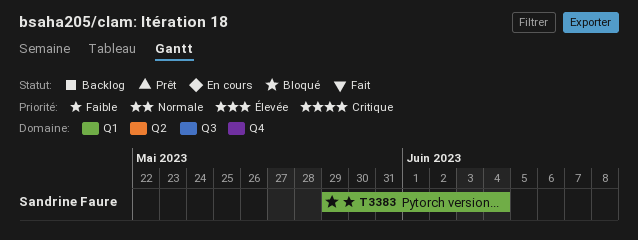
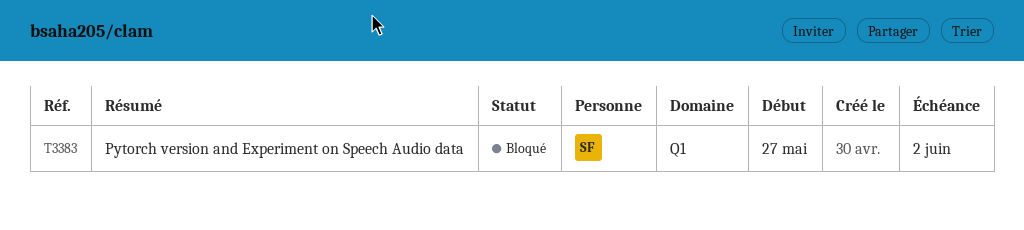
T3383, start: May 29 -> May 27
T3383, due: Jun 4 -> Jun 2

